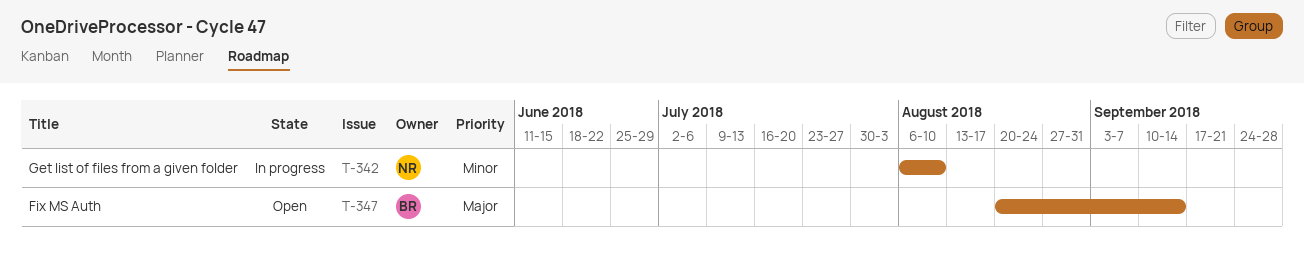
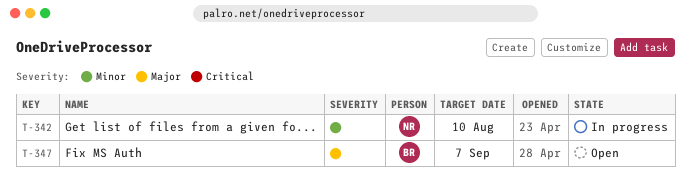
T-347, due: Sep 14 -> Sep 7

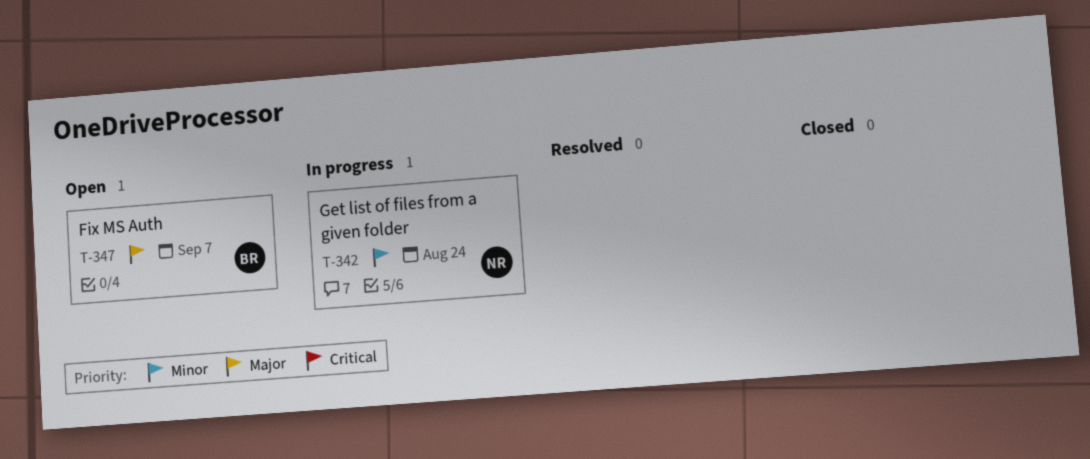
T-342, due: Aug 10 -> Aug 24

